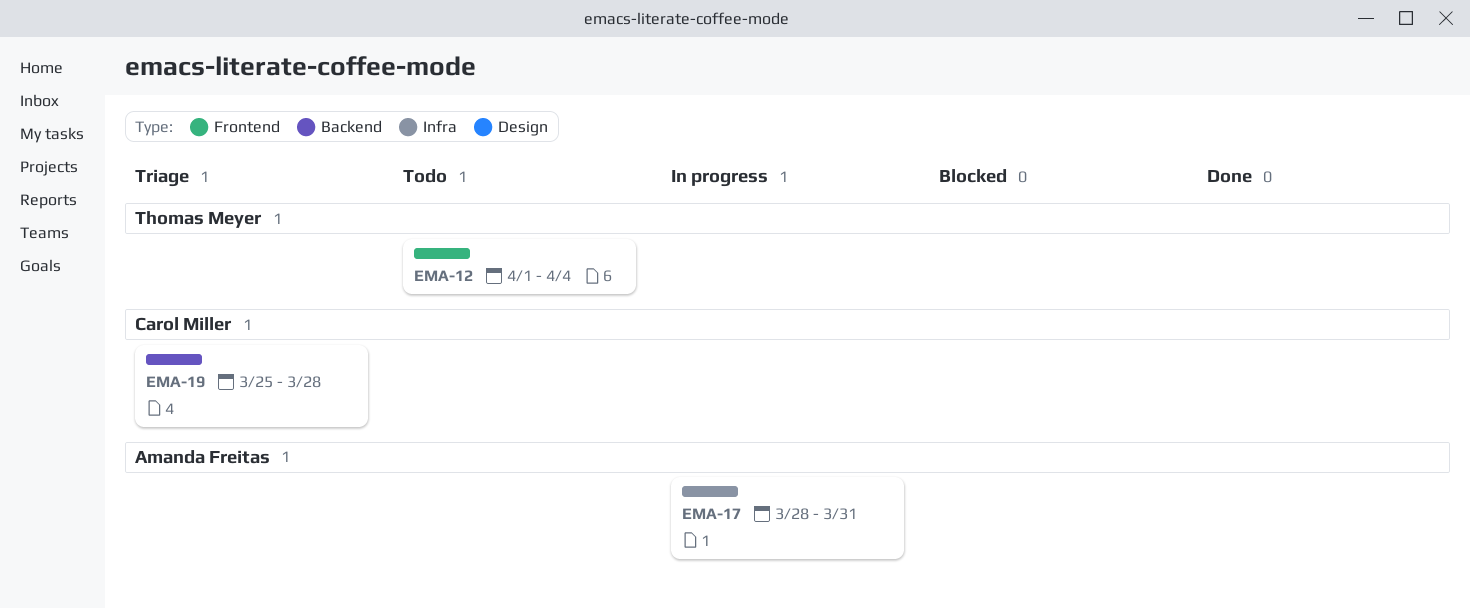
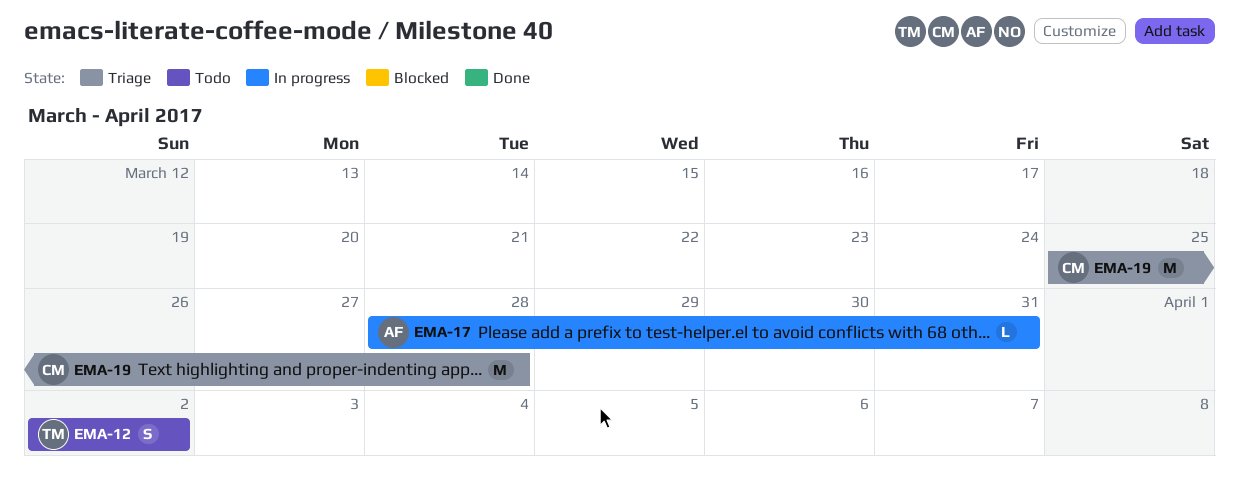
EMA-12, start: Apr 1 -> Apr 2
EMA-12, due: Apr 4 -> Apr 2

